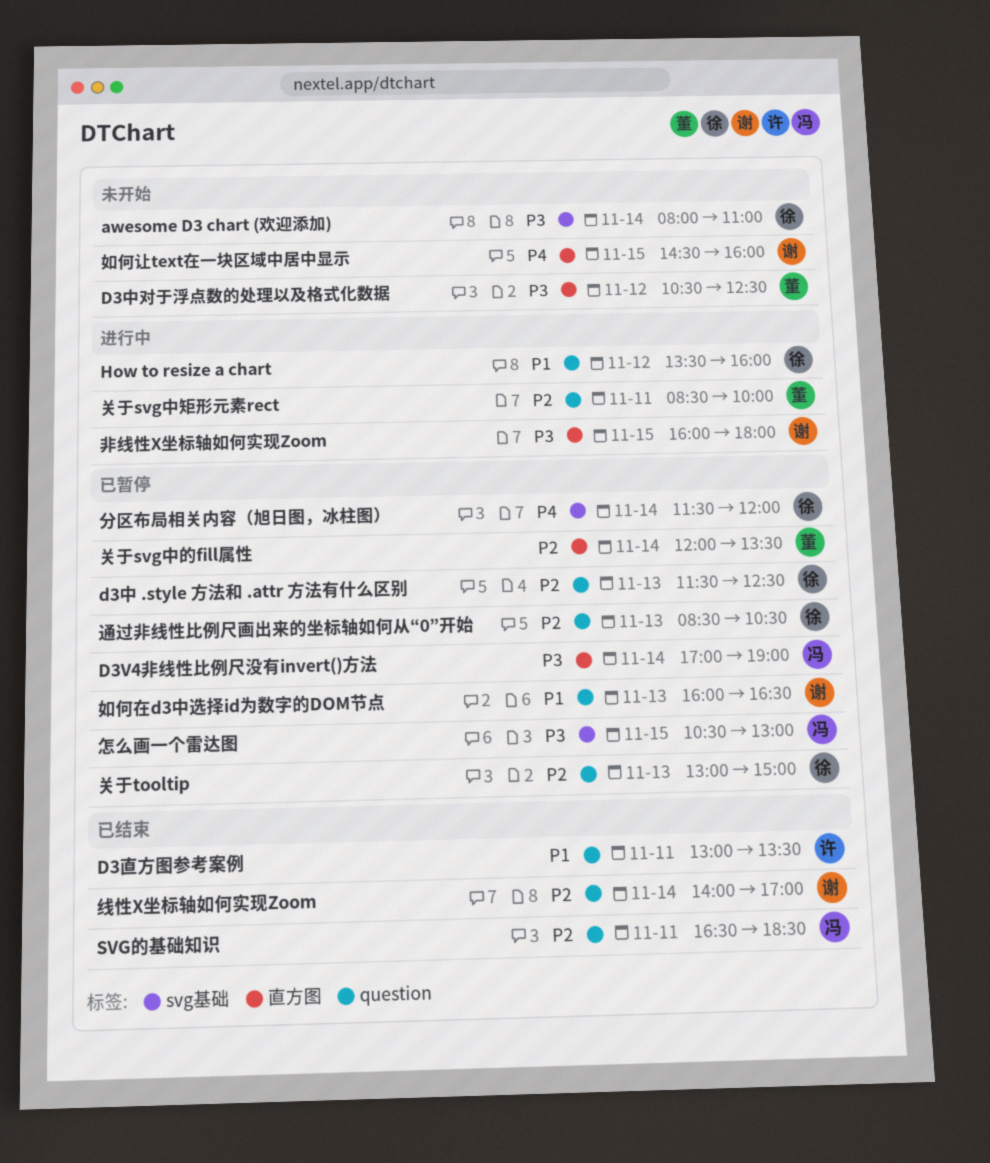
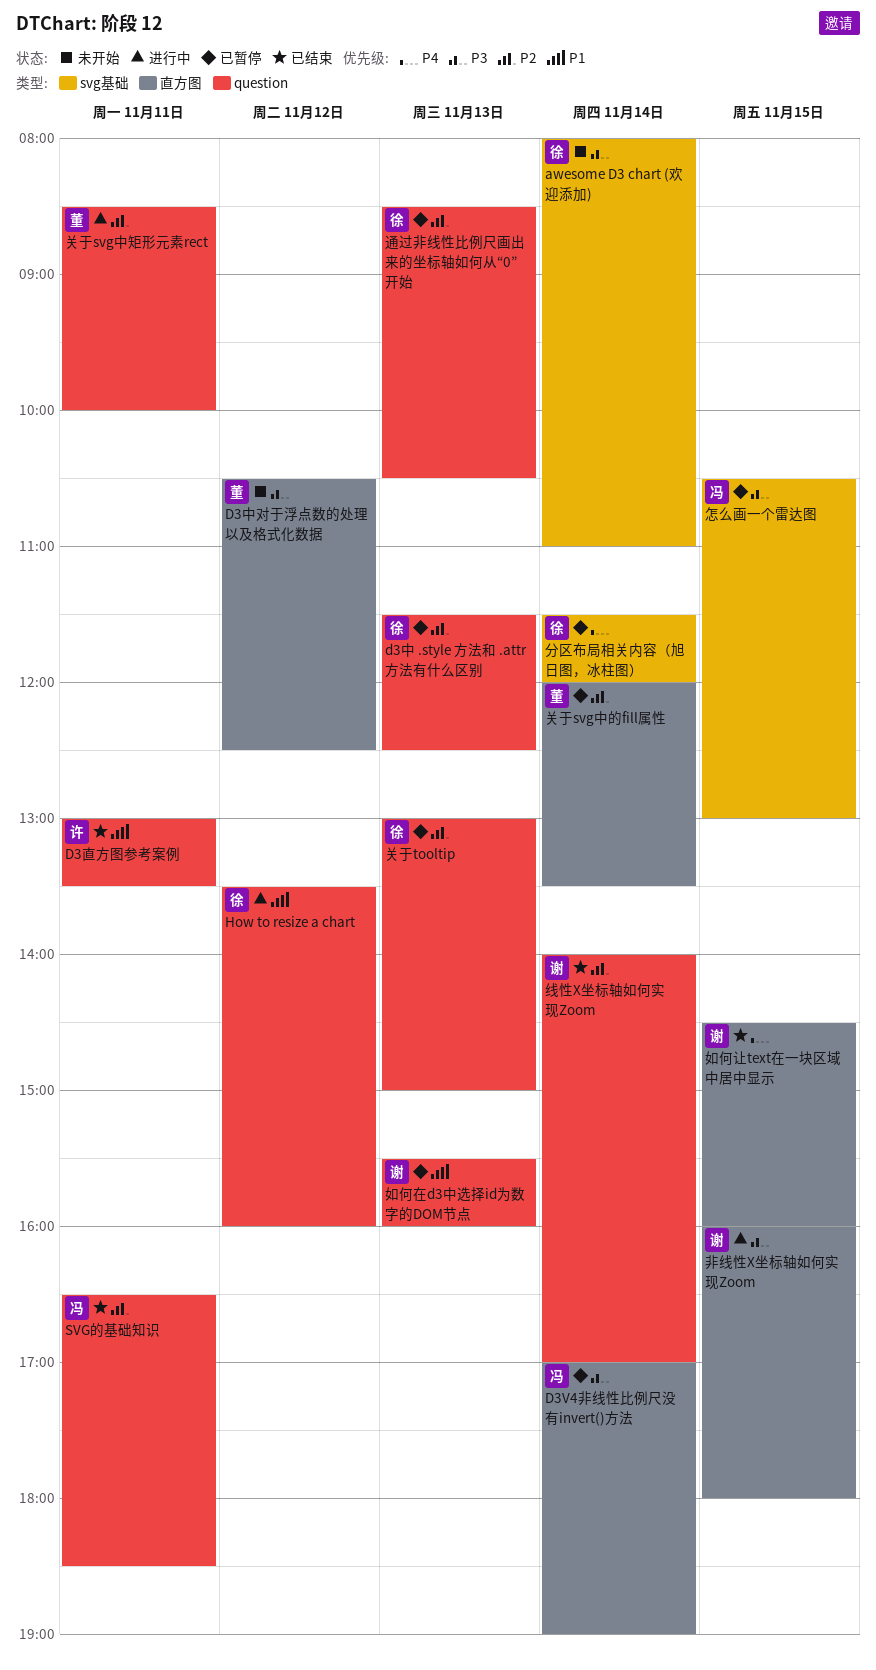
如何在d3中选择id为数字的DOM节点, begins: 16:00 -> 15:30
如何在d3中选择id为数字的DOM节点, ends: 16:30 -> 16:00
如何让text在一块区域中居中显示, status: 未开始 -> 已结束

